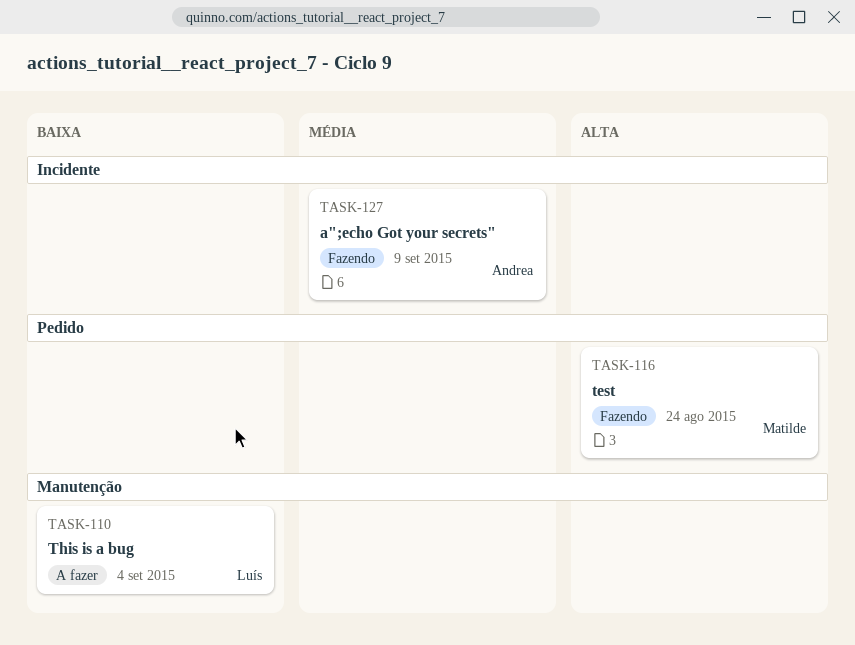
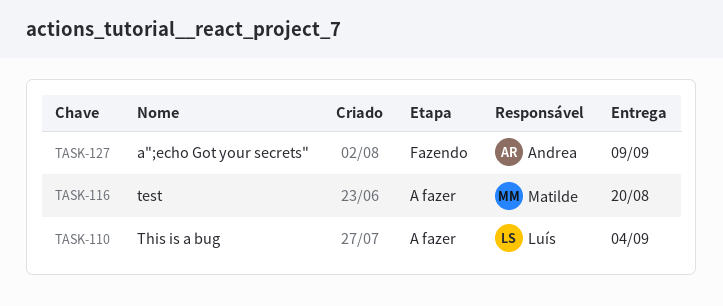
TASK-116, status: Fazendo -> A fazer
TASK-116, due: Aug 24 -> Aug 20

